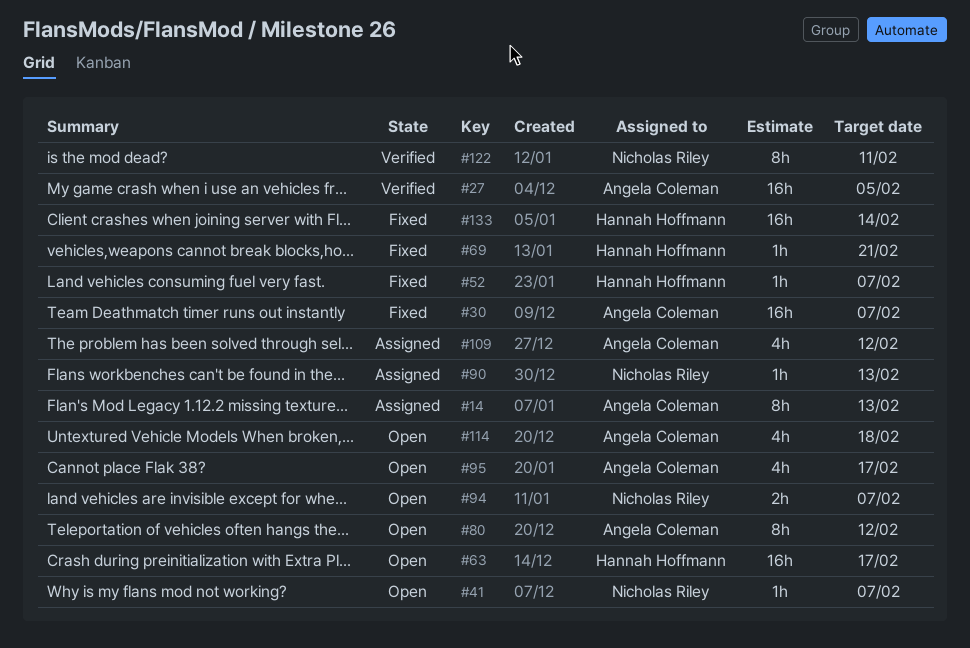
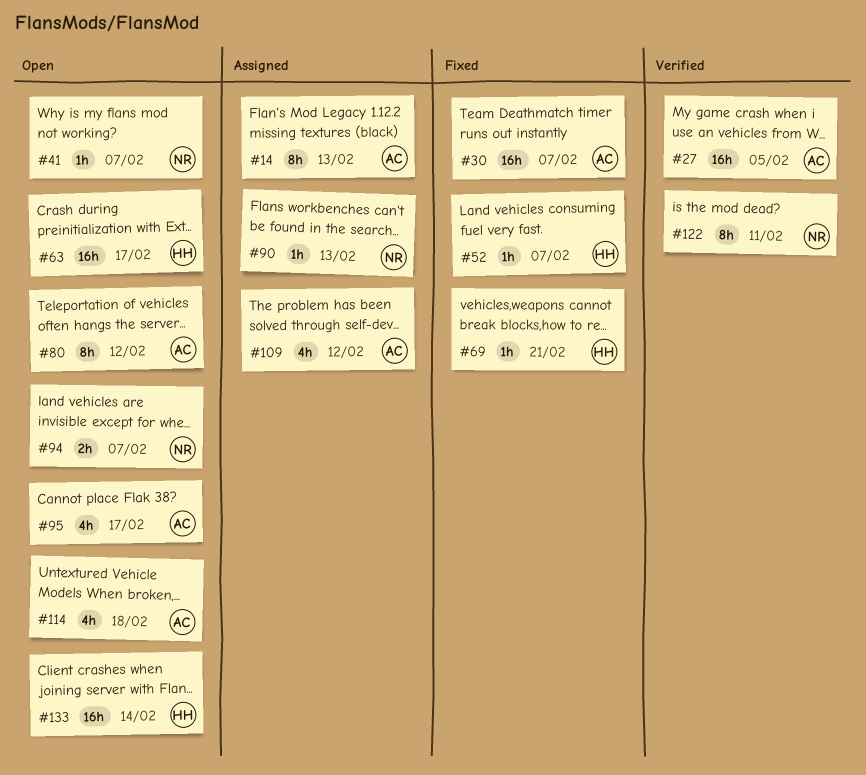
#133, status: Fixed -> Open

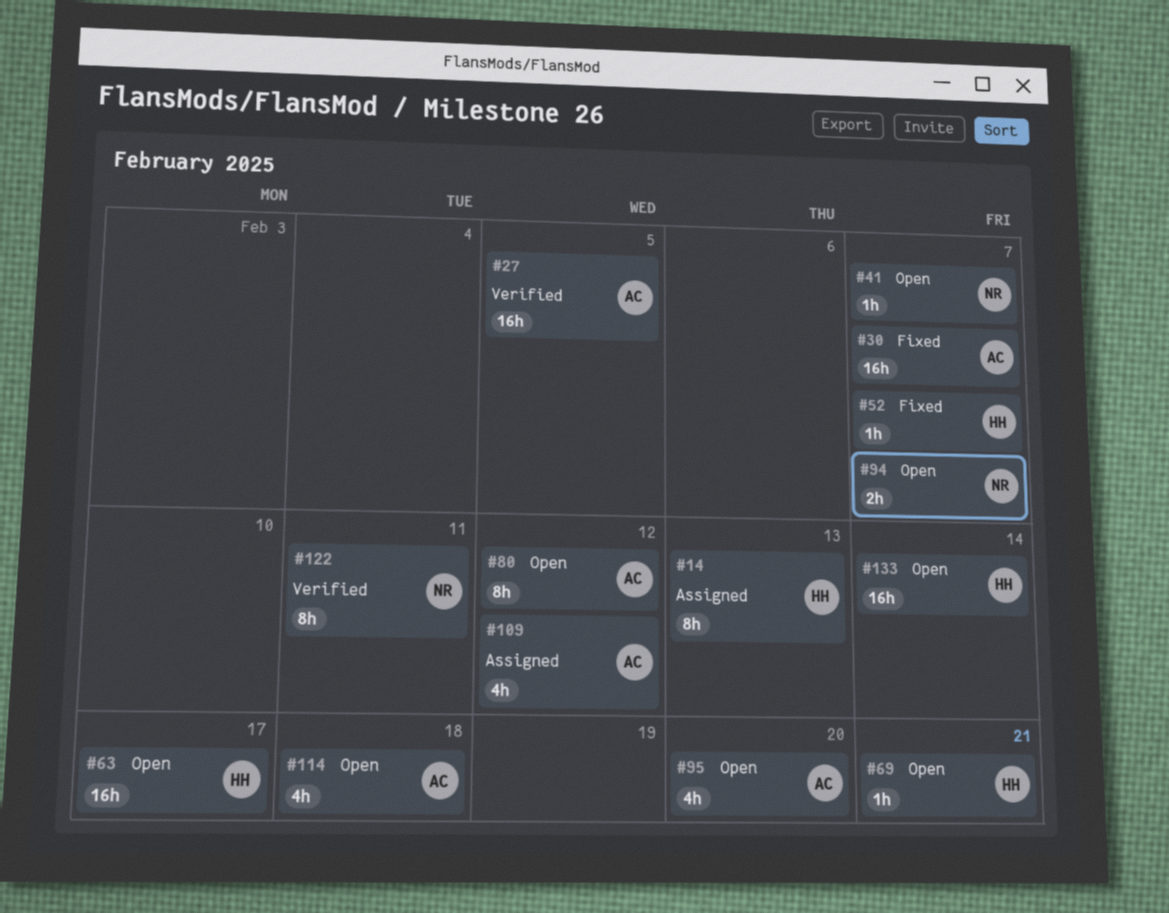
#14, owner: AC -> HH
#69, status: Fixed -> Open
#90: present -> none
#95, due: Feb 17 -> Feb 20

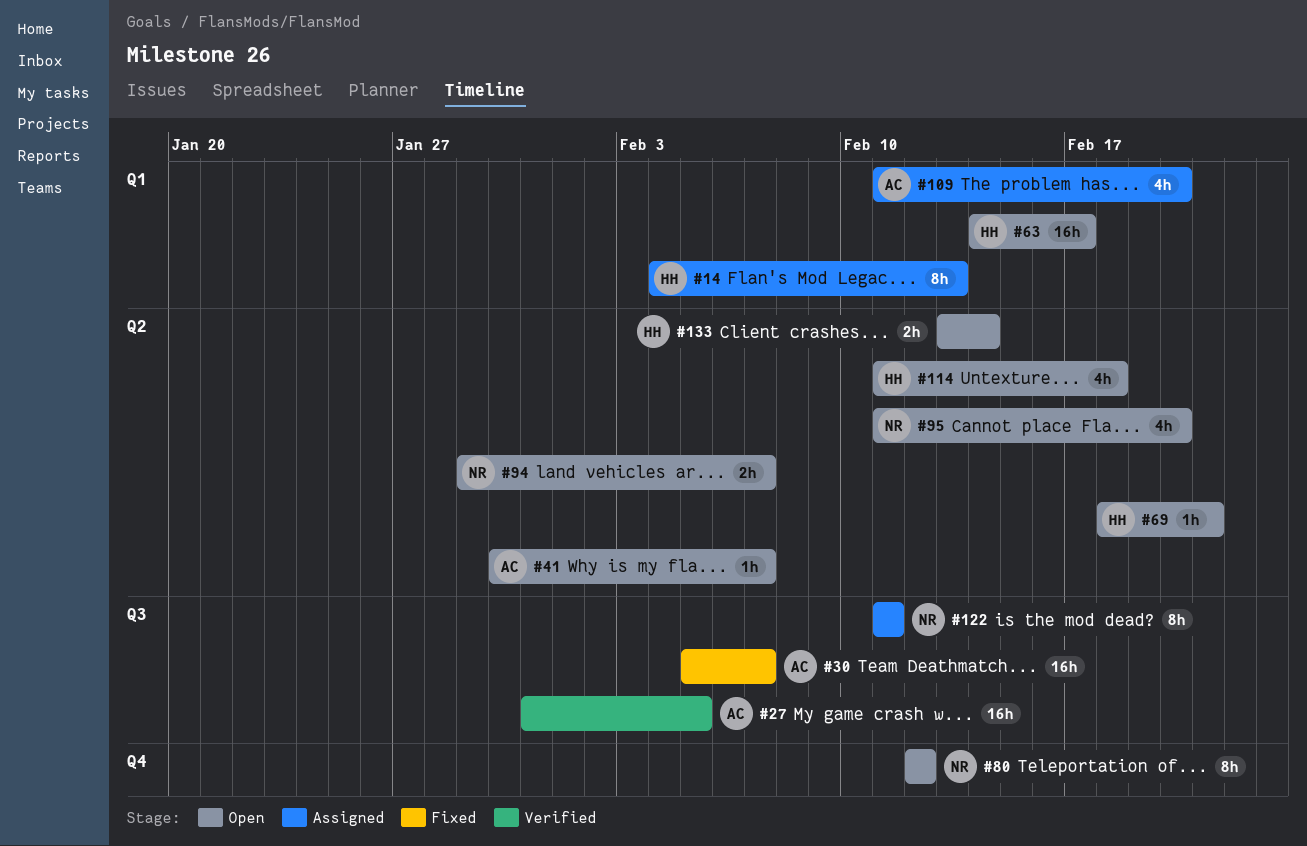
#41, owner: NR -> AC
#52: present -> none
#80, owner: AC -> NR
#95, owner: AC -> NR
#109, due: Feb 12 -> Feb 20
#114, owner: AC -> HH
#122, status: Verified -> Assigned
#133, estimate: 16h -> 2h

